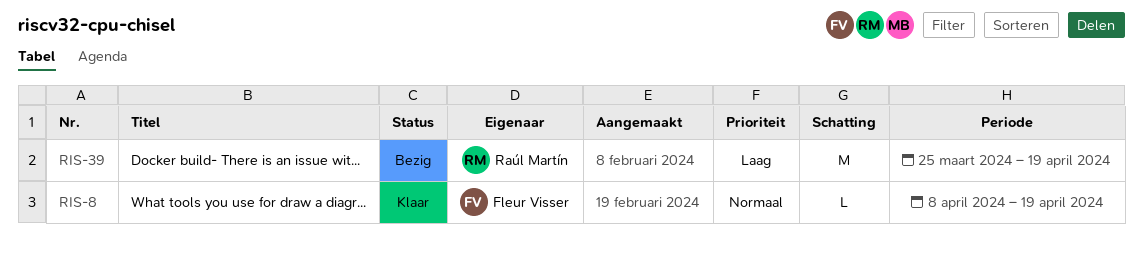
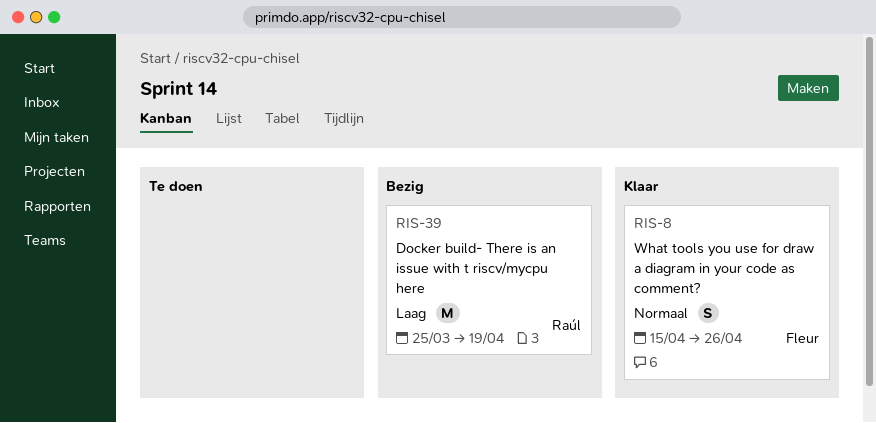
RIS-8, estimate: L -> S
RIS-8, start: Apr 8 -> Apr 15
RIS-8, due: Apr 19 -> Apr 26

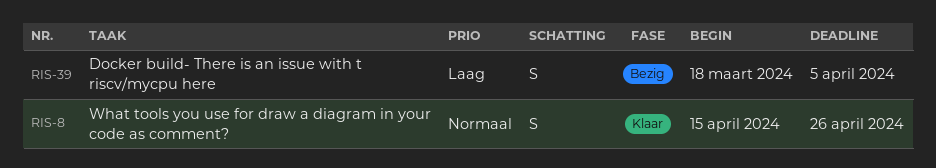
RIS-39, estimate: M -> S
RIS-39, start: Mar 25 -> Mar 18
RIS-39, due: Apr 19 -> Apr 5

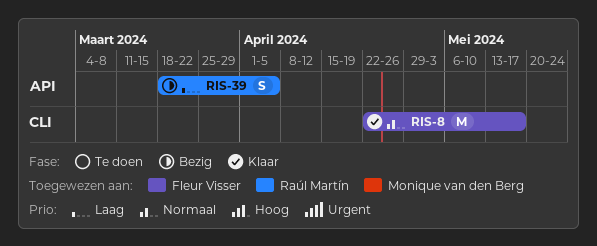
RIS-8, estimate: S -> M
RIS-8, start: Apr 15 -> Apr 22
RIS-8, due: Apr 26 -> May 17

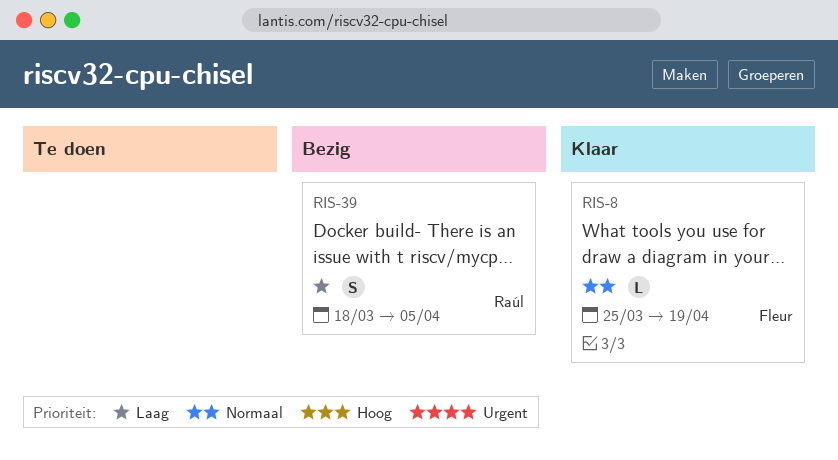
RIS-8, estimate: M -> L
RIS-8, start: Apr 22 -> Mar 25
RIS-8, due: May 17 -> Apr 19

